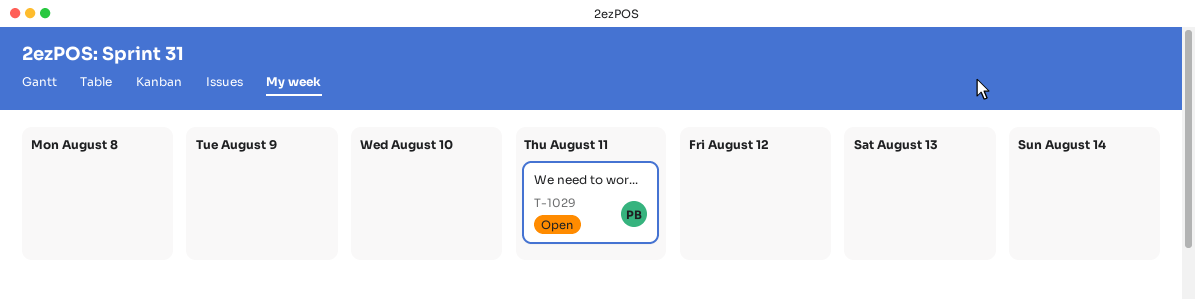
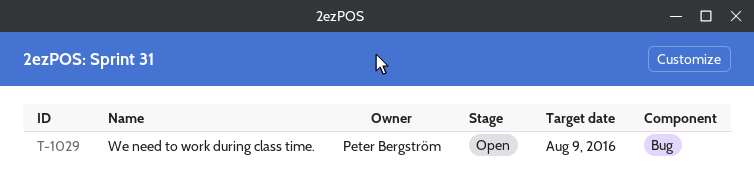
T-1029, due: Aug 11 -> Aug 9

